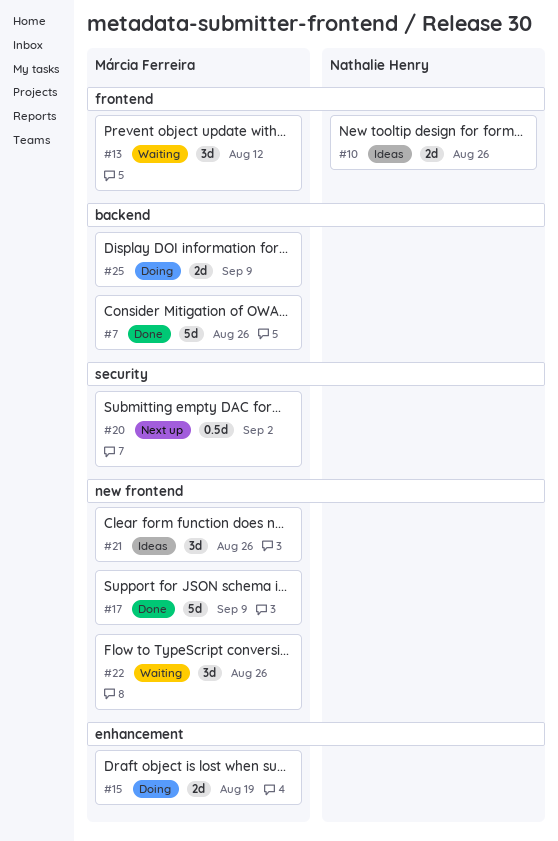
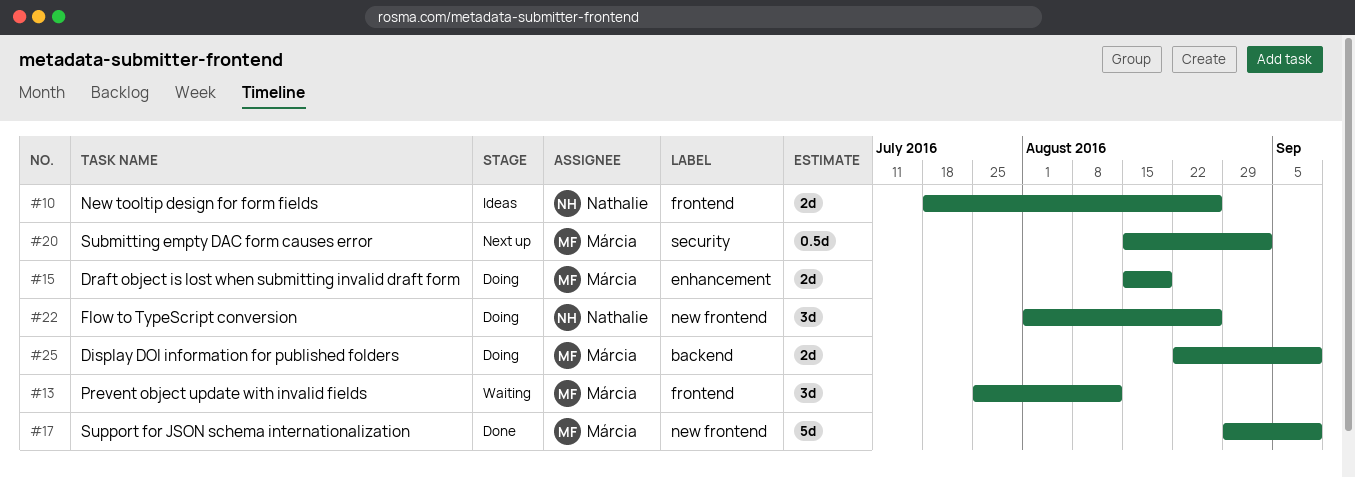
#7: present -> none
#21: present -> none
#22, status: Waiting -> Doing
#22, owner: Márcia Ferreira -> Nathalie Henry

